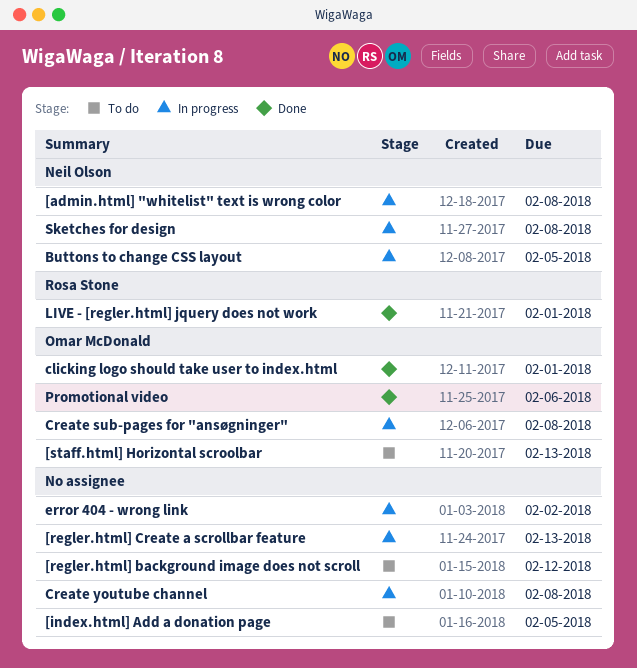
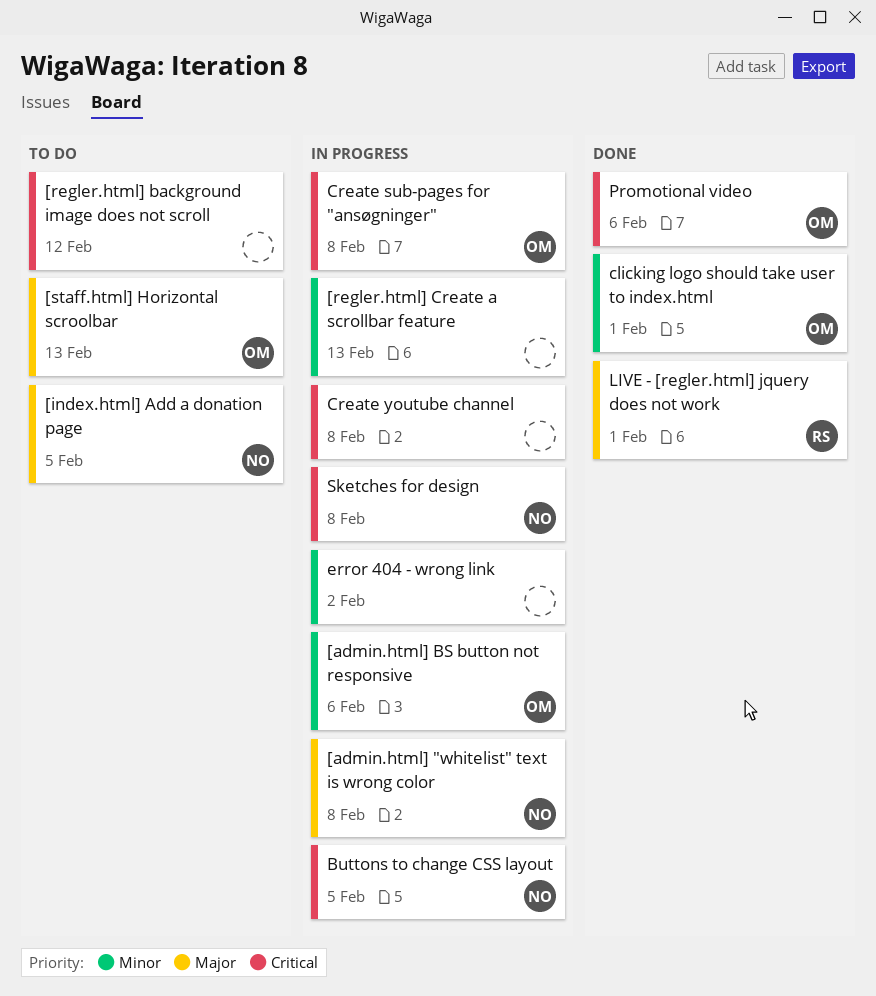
[admin.html] BS button not responsive: none -> present
[index.html] Add a donation page, owner: none -> Neil Olson

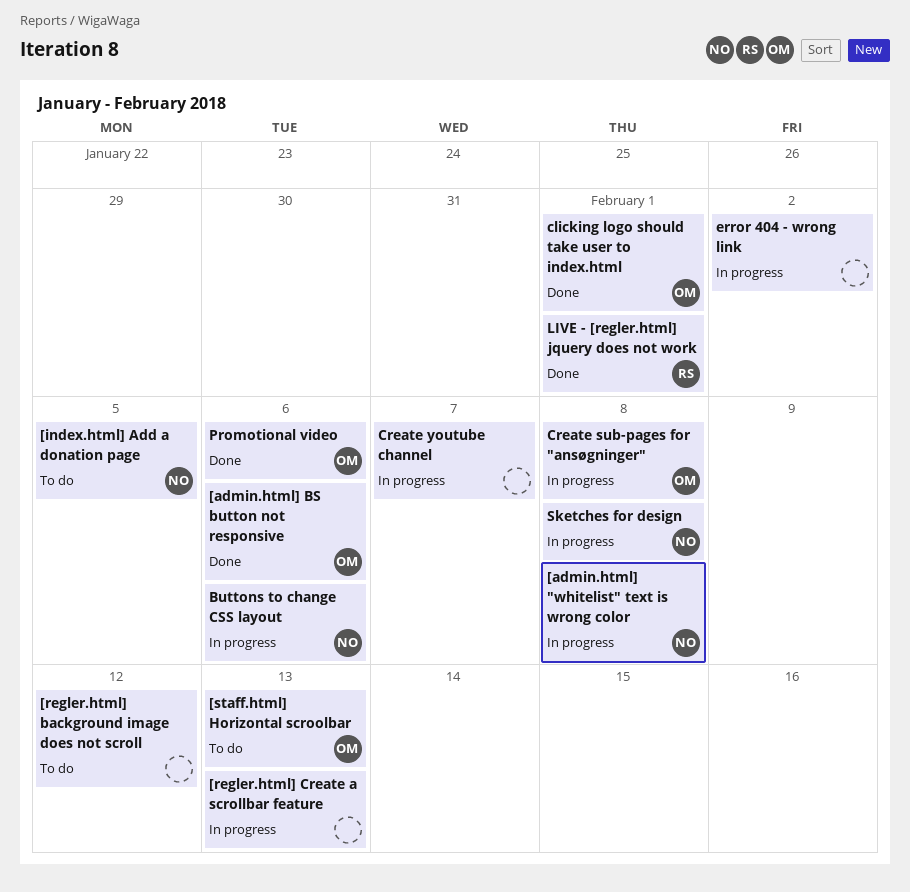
[admin.html] BS button not responsive, status: In progress -> Done
Buttons to change CSS layout, due: Feb 5 -> Feb 6
Create youtube channel, due: Feb 8 -> Feb 7

